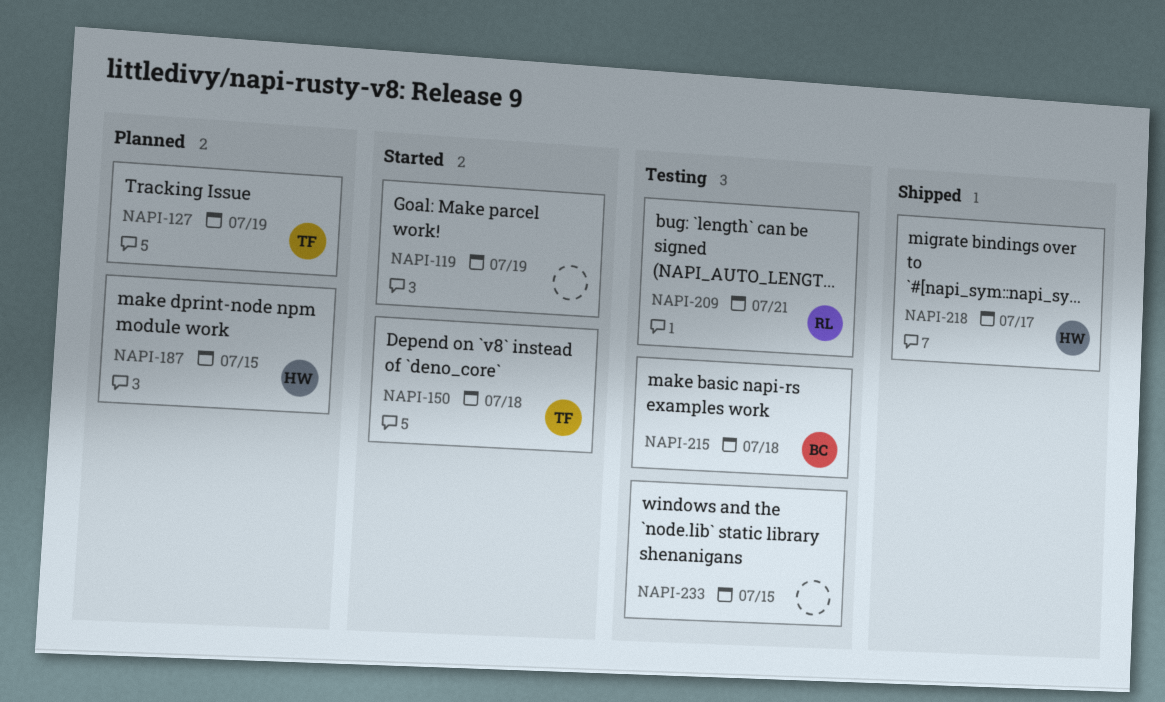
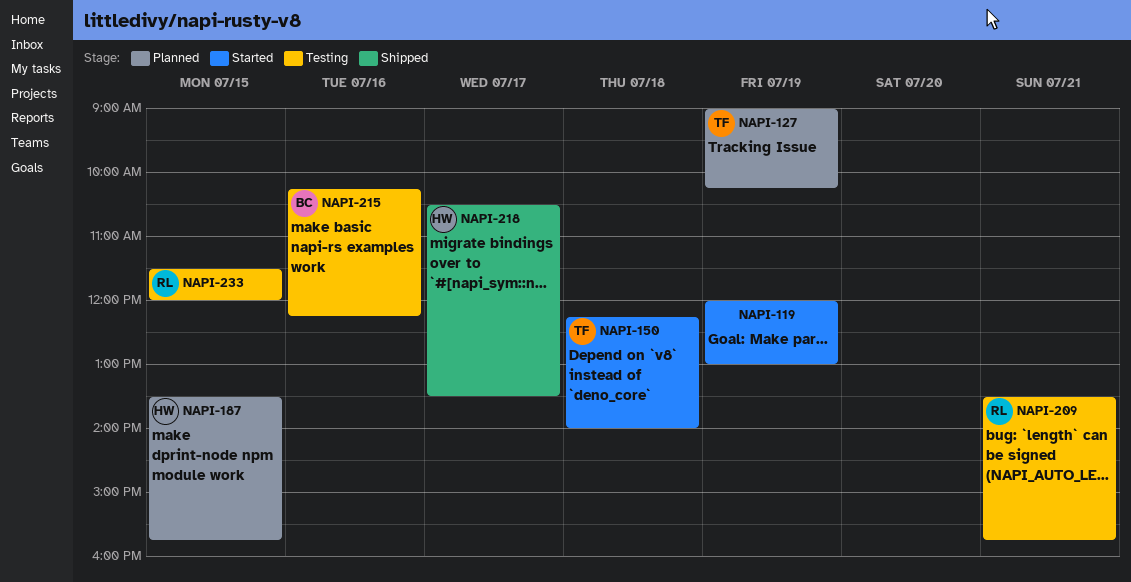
NAPI-215, day: Jul 18 -> Jul 16
NAPI-233, owner: none -> RL

